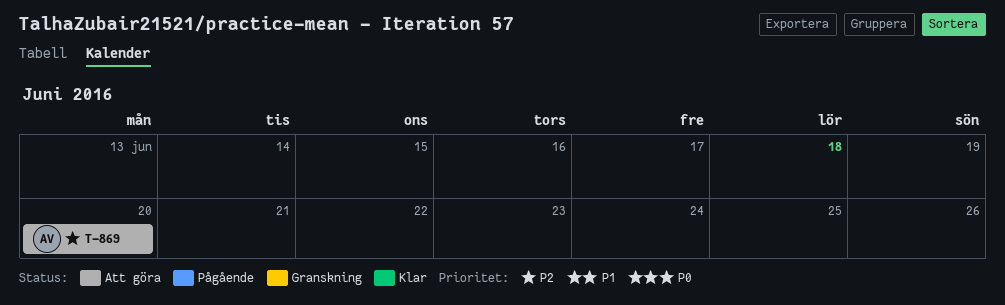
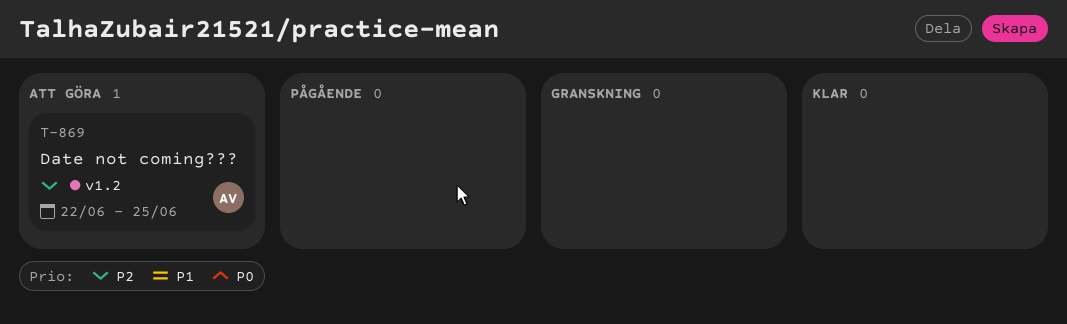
T-869, start: Jun 20 -> Jun 22
T-869, due: Jun 20 -> Jun 25

